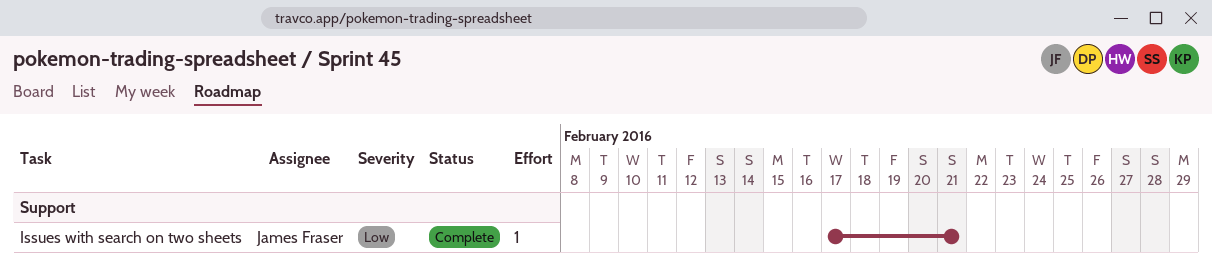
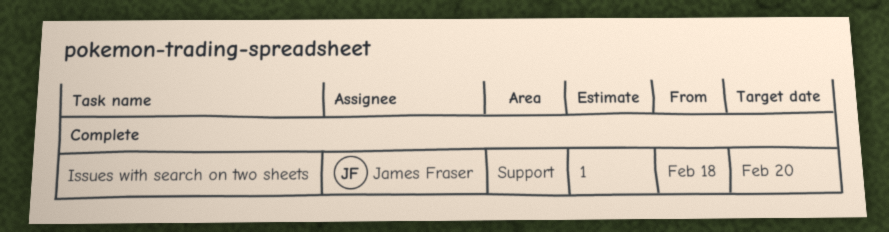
Issues with search on two sheets, start: Feb 17 -> Feb 18
Issues with search on two sheets, due: Feb 21 -> Feb 20

